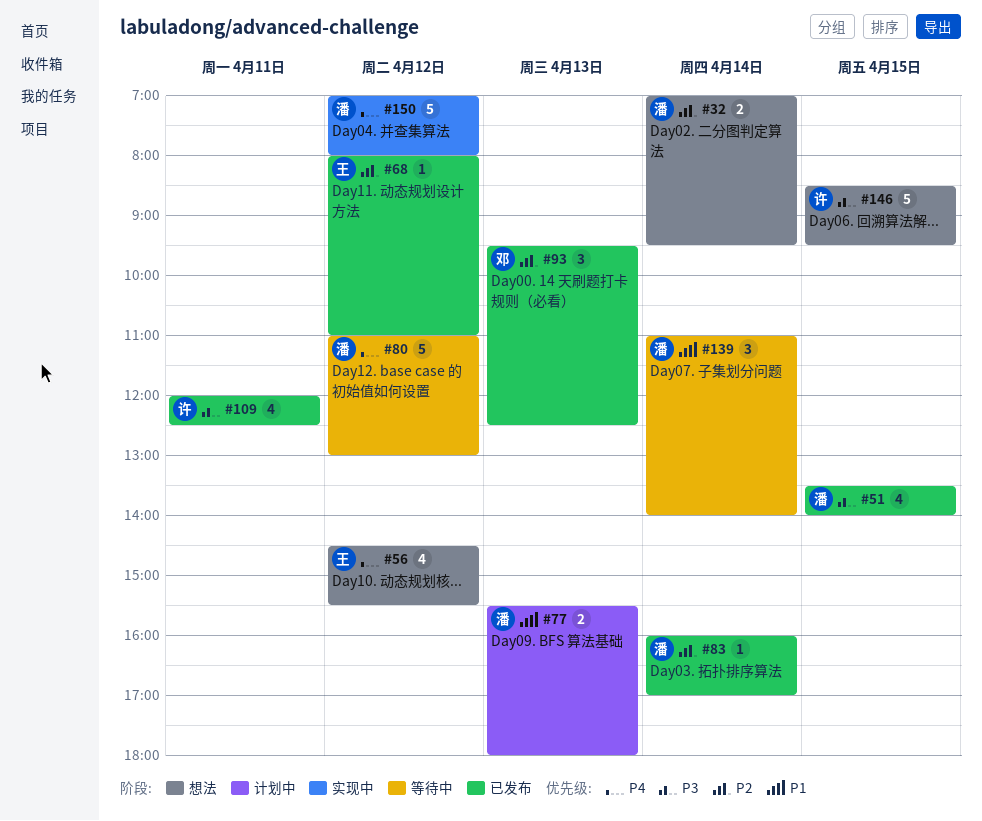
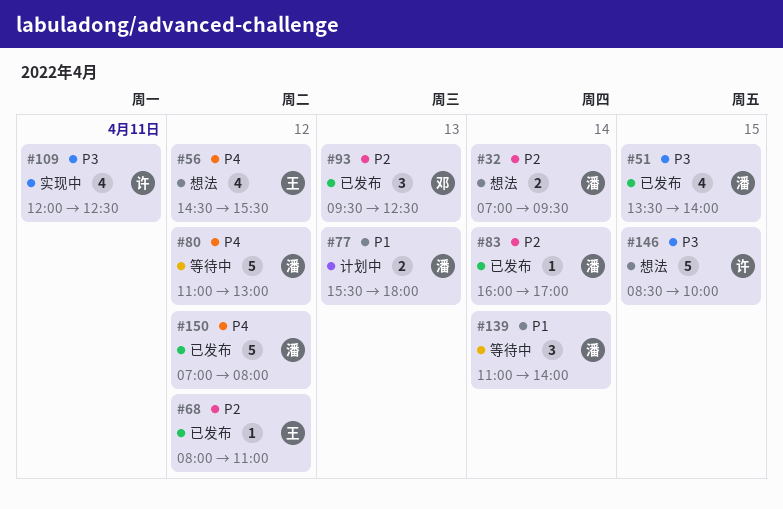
#109, status: 已发布 -> 实现中
#146, ends: 09:30 -> 10:00
#150, status: 实现中 -> 已发布

